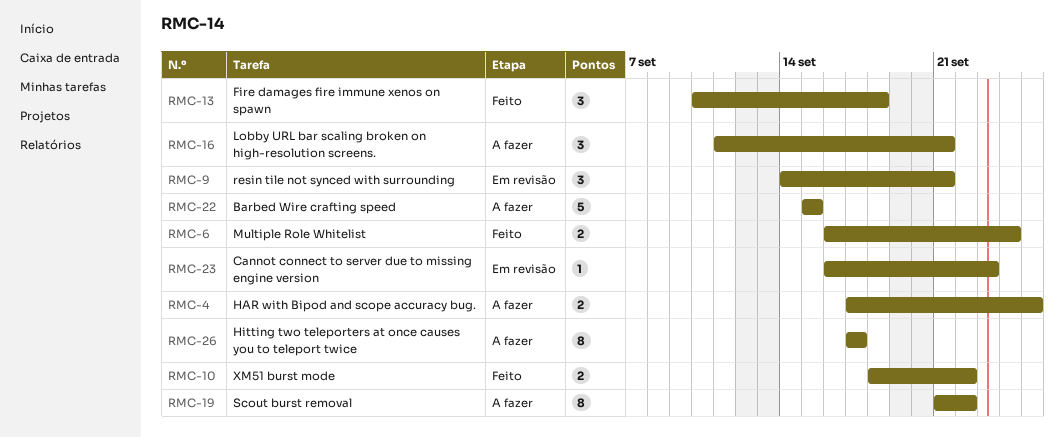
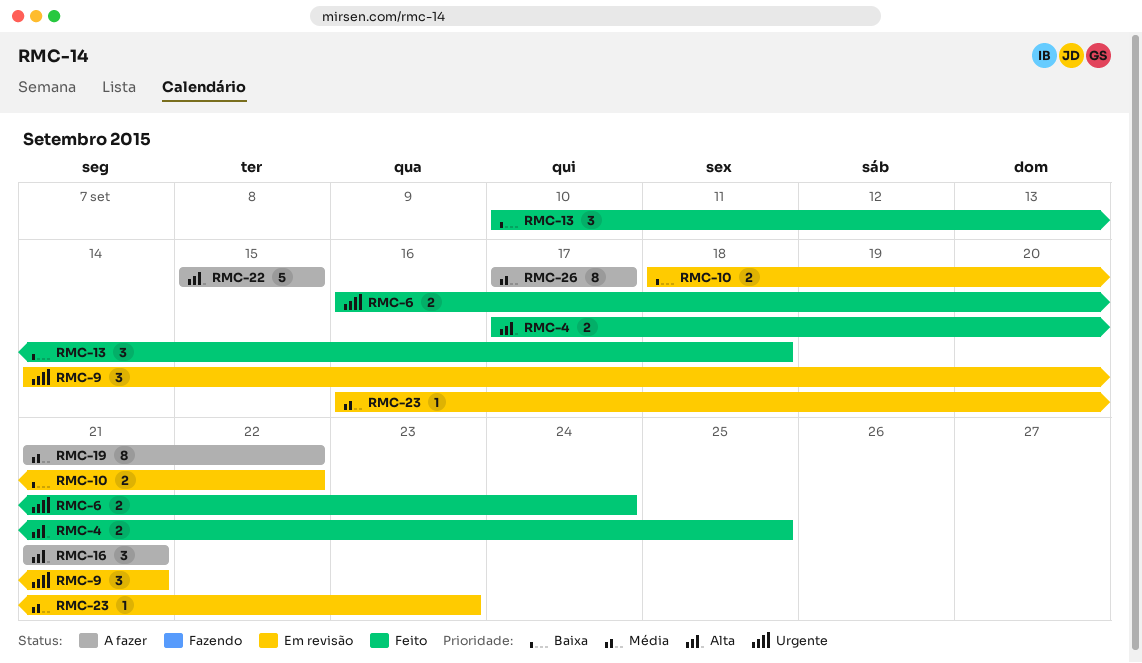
RMC-4, status: A fazer -> Feito
RMC-10, status: Feito -> Em revisão
RMC-16, start: Sep 11 -> Sep 21

